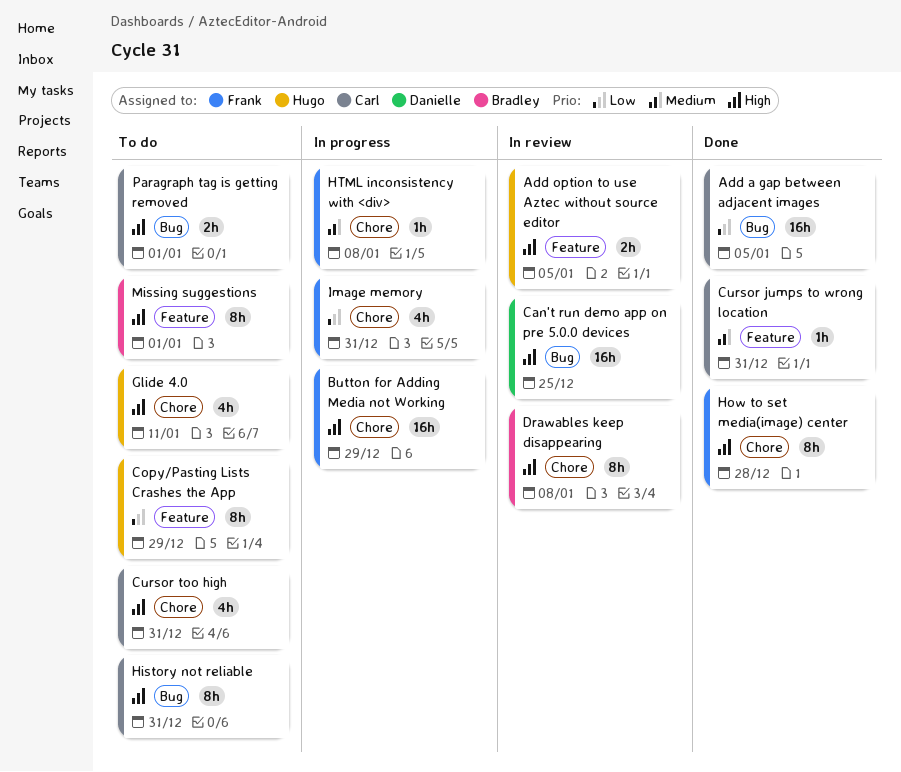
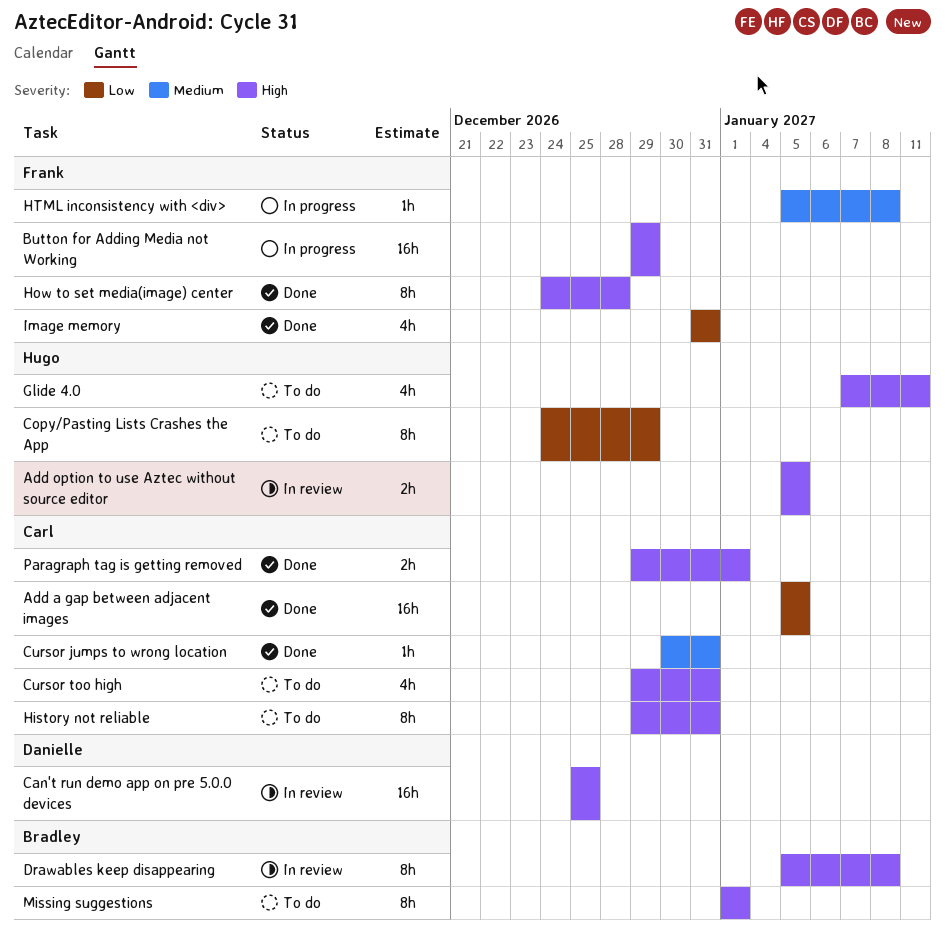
Image memory, status: In progress -> Done
Paragraph tag is getting removed, status: To do -> Done

